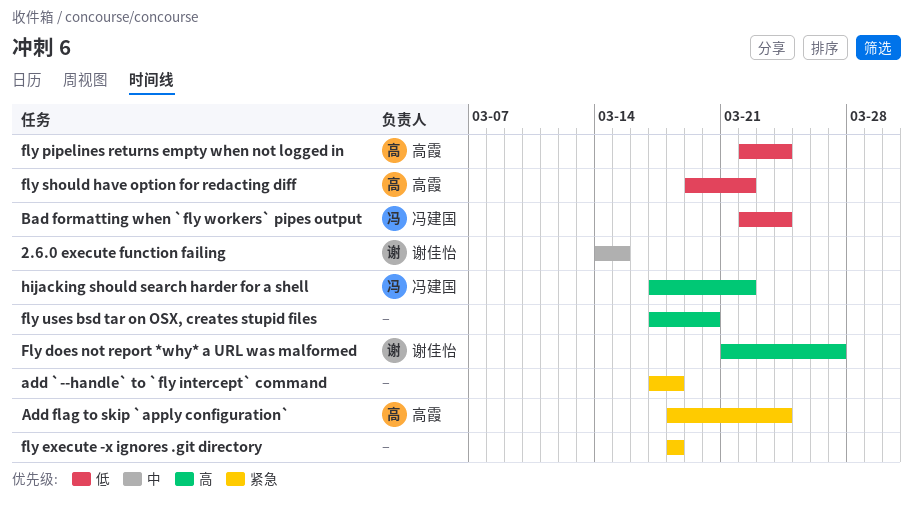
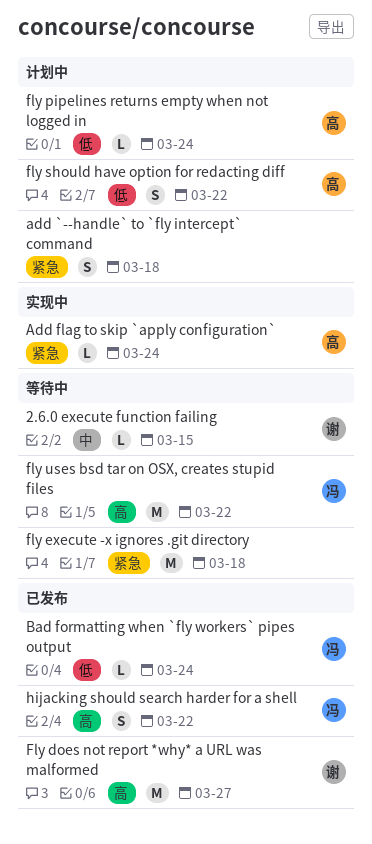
fly uses bsd tar on OSX, creates stupid files, owner: none -> 冯建国
fly uses bsd tar on OSX, creates stupid files, due: Mar 20 -> Mar 22

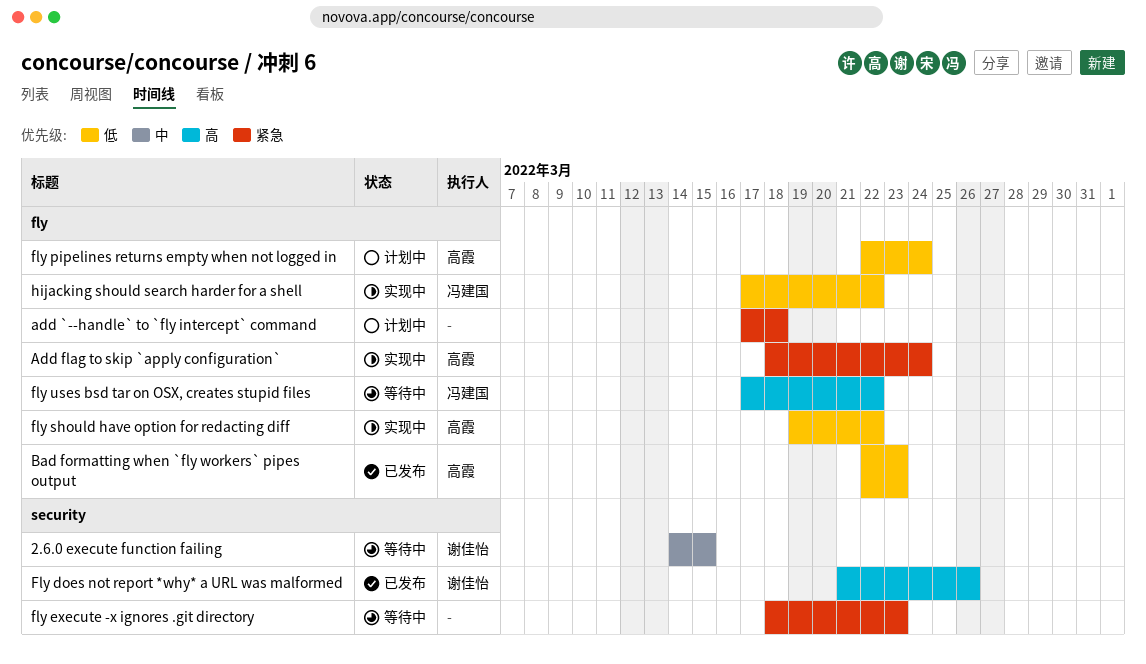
Bad formatting when `fly workers` pipes output, owner: 冯建国 -> 高霞
Bad formatting when `fly workers` pipes output, due: Mar 24 -> Mar 23
Fly does not report *why* a URL was malformed, due: Mar 27 -> Mar 26
fly execute -x ignores .git directory, due: Mar 18 -> Mar 23
fly should have option for redacting diff, status: 计划中 -> 实现中
hijacking should search harder for a shell, status: 已发布 -> 实现中
hijacking should search harder for a shell, priority: 高 -> 低

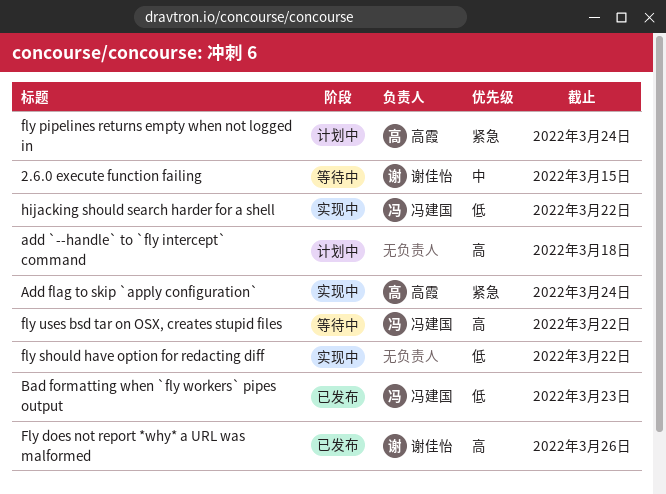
add `--handle` to `fly intercept` command, priority: 紧急 -> 高
Bad formatting when `fly workers` pipes output, owner: 高霞 -> 冯建国
fly execute -x ignores .git directory: present -> none
fly pipelines returns empty when not logged in, priority: 低 -> 紧急
fly should have option for redacting diff, owner: 高霞 -> none

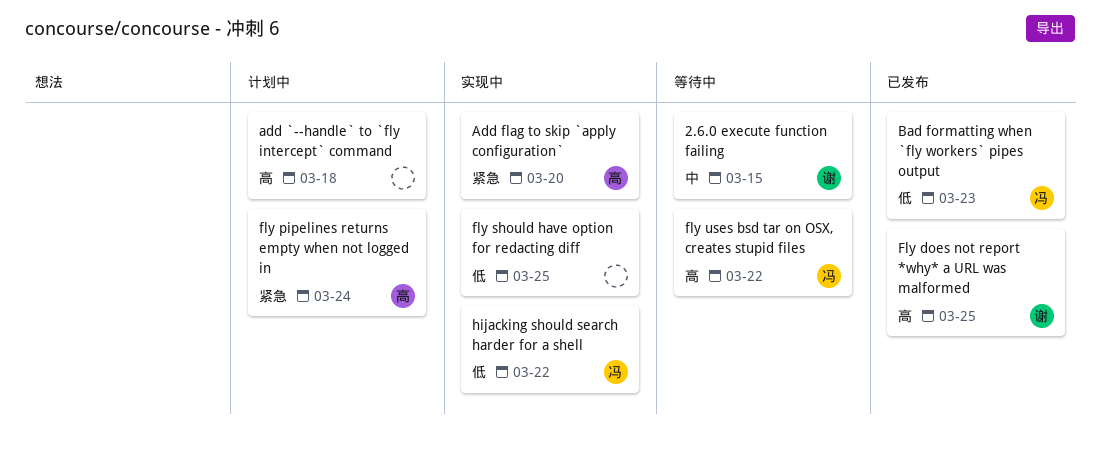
Add flag to skip `apply configuration`, due: Mar 24 -> Mar 20
Fly does not report *why* a URL was malformed, due: Mar 26 -> Mar 25
fly should have option for redacting diff, due: Mar 22 -> Mar 25

